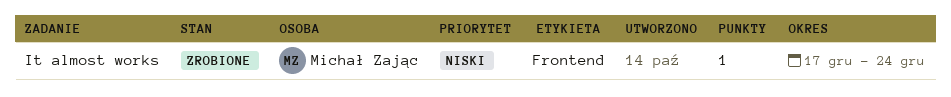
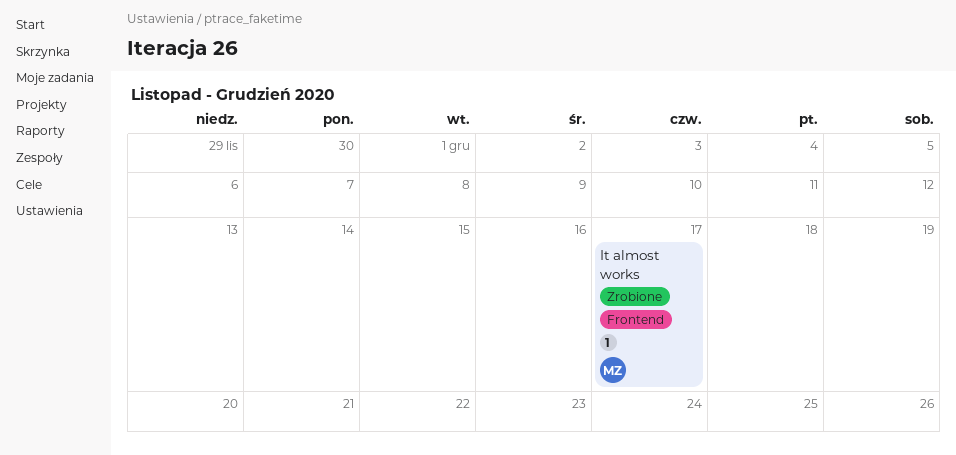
It almost works, due: Dec 24 -> Dec 17

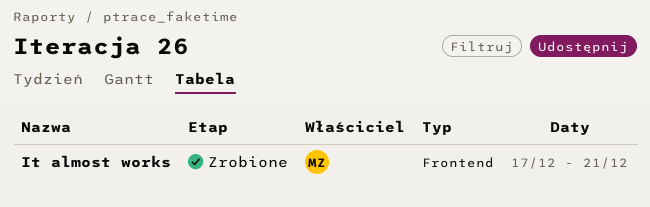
It almost works, due: Dec 17 -> Dec 21

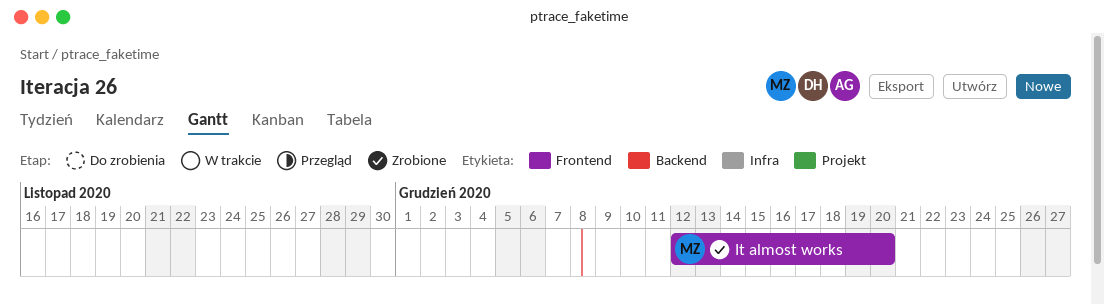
It almost works, start: Dec 17 -> Dec 12
It almost works, due: Dec 21 -> Dec 20

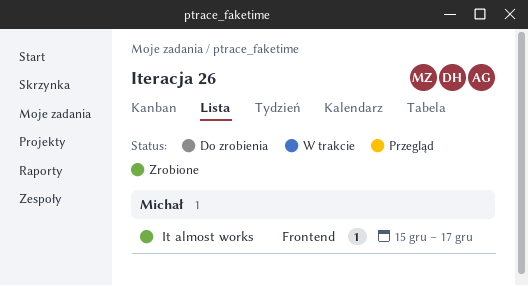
It almost works, start: Dec 12 -> Dec 15
It almost works, due: Dec 20 -> Dec 17

